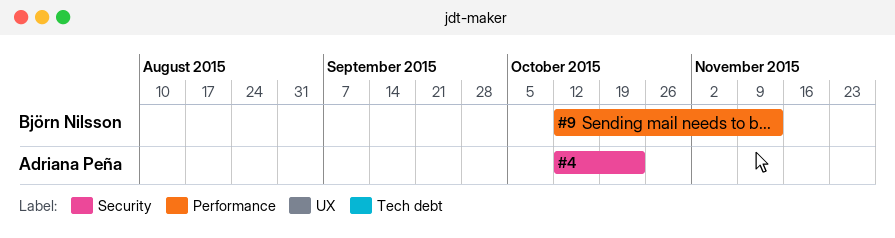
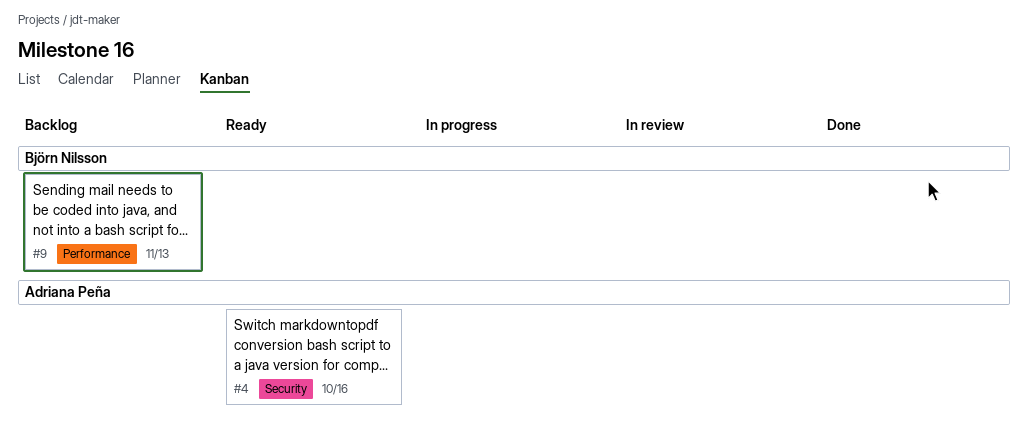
#4, due: Oct 23 -> Oct 16

